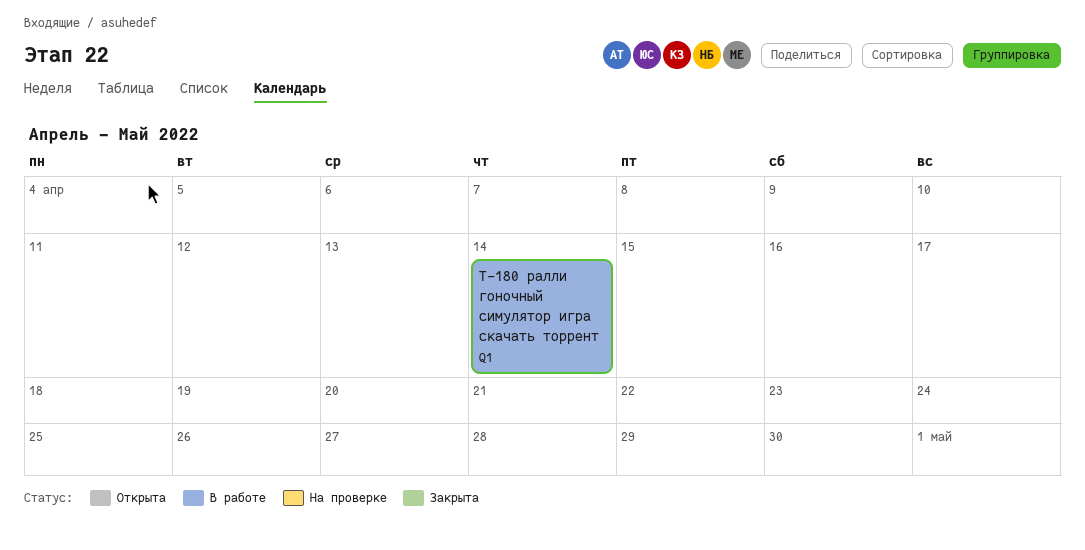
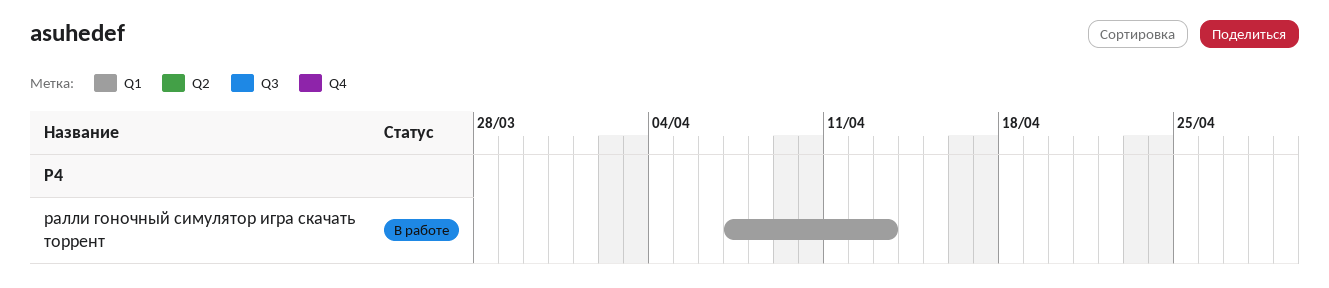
ралли гоночный симулятор игра скачать торрент, due: Apr 14 -> Apr 13

